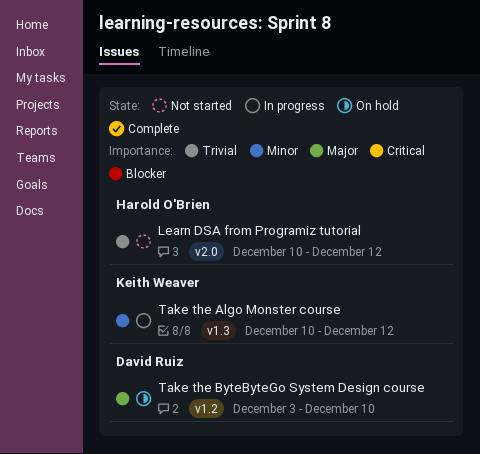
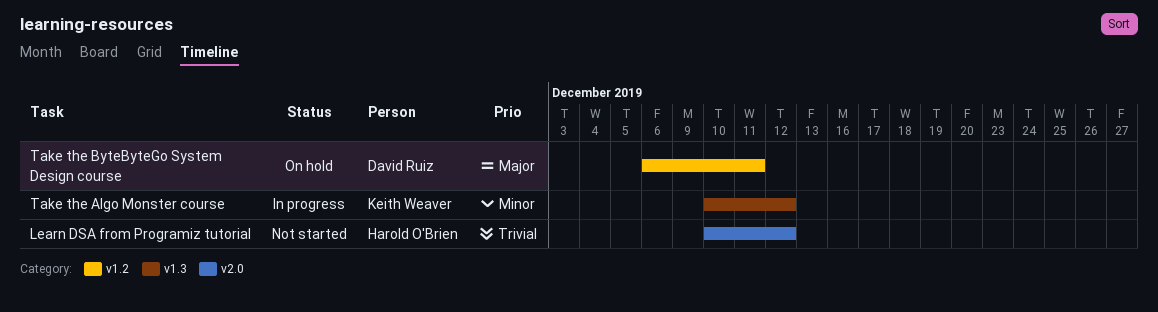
Take the ByteByteGo System Design course, start: Dec 3 -> Dec 6
Take the ByteByteGo System Design course, due: Dec 10 -> Dec 11

